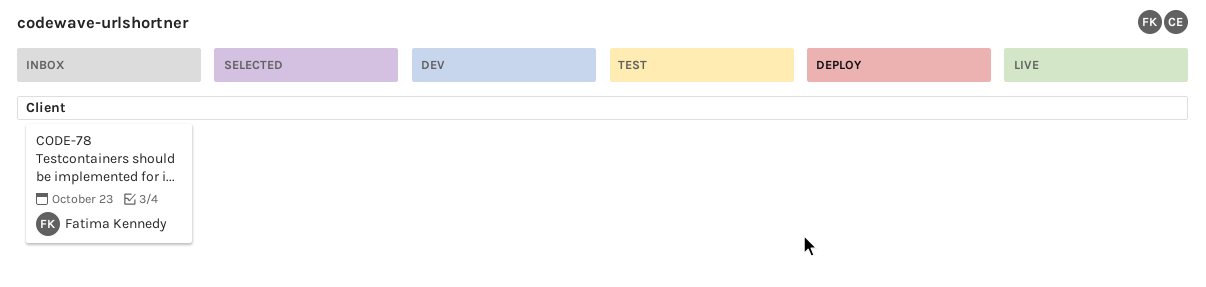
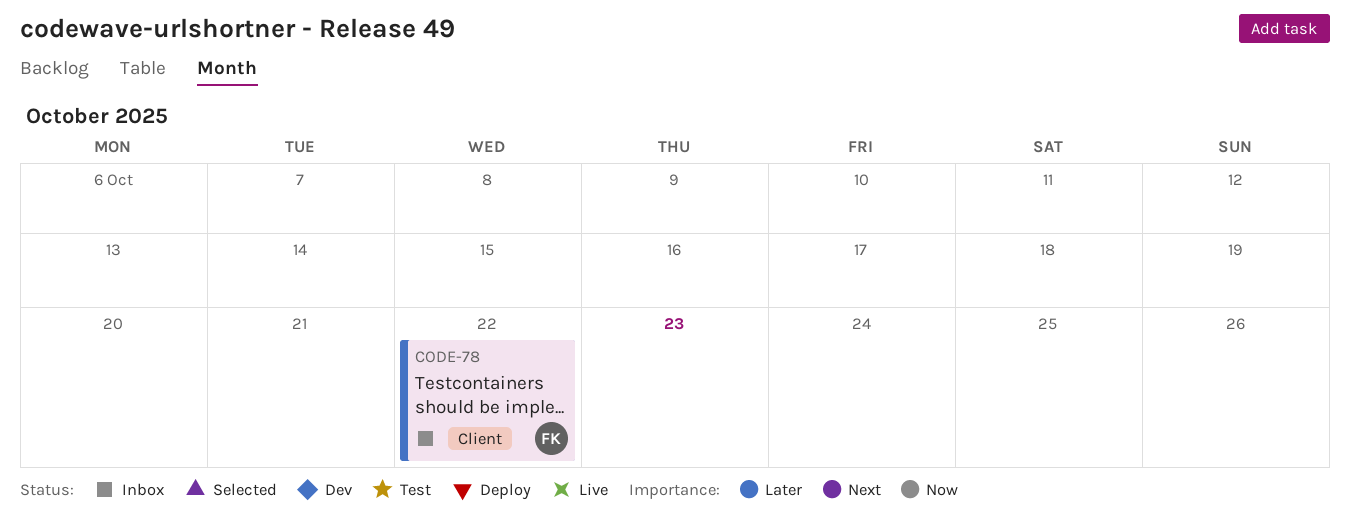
CODE-78, due: Oct 23 -> Oct 22

